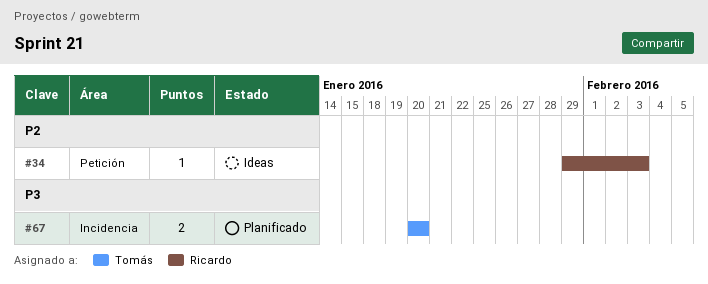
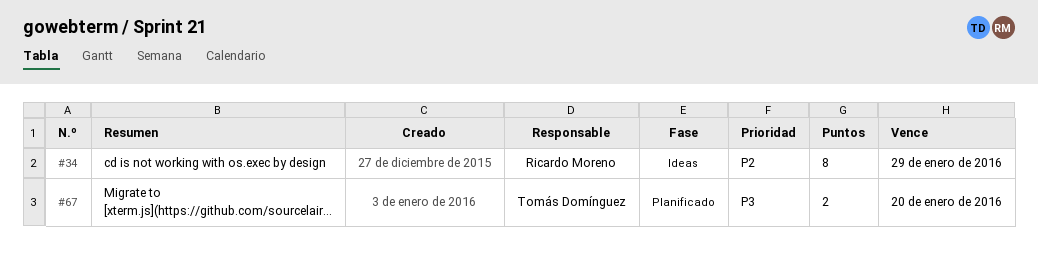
#34, estimate: 1 -> 8
#34, due: Feb 3 -> Jan 29

